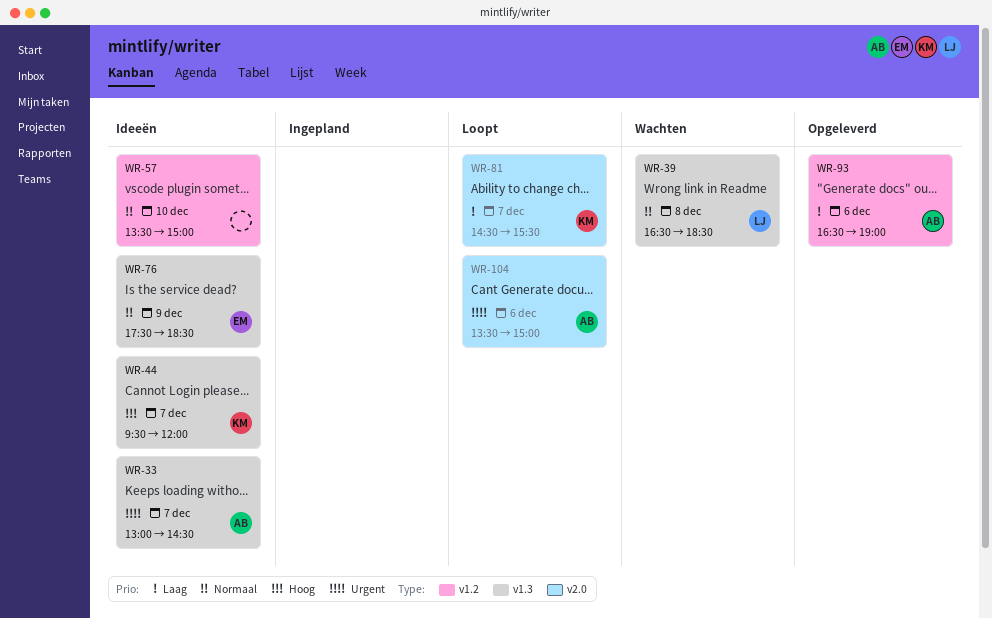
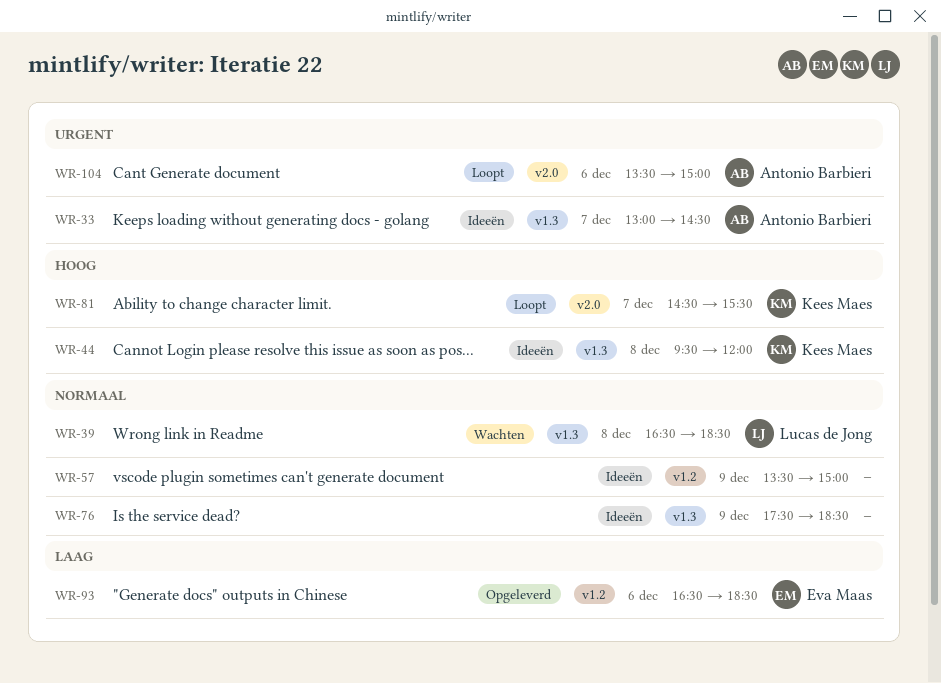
WR-44, day: Dec 7 -> Dec 8
WR-57, day: Dec 10 -> Dec 9
WR-76, owner: Eva Maas -> none
WR-81, priority: Laag -> Hoog
WR-93, owner: Antonio Barbieri -> Eva Maas
WR-93, ends: 19:00 -> 18:30

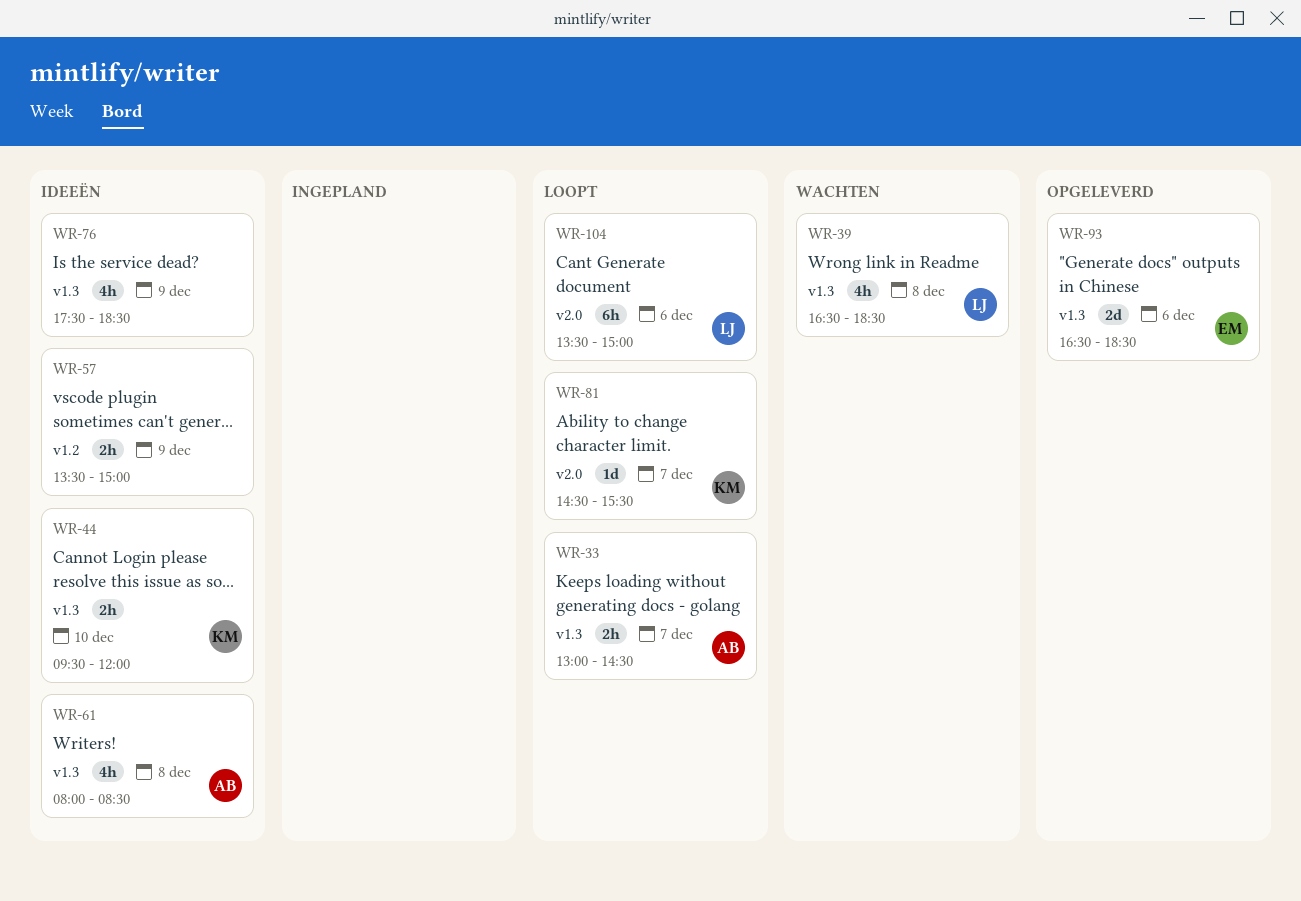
WR-33, status: Ideeën -> Loopt
WR-44, day: Dec 8 -> Dec 10
WR-61: none -> present
WR-93, label: v1.2 -> v1.3
WR-104, owner: Antonio Barbieri -> Lucas de Jong

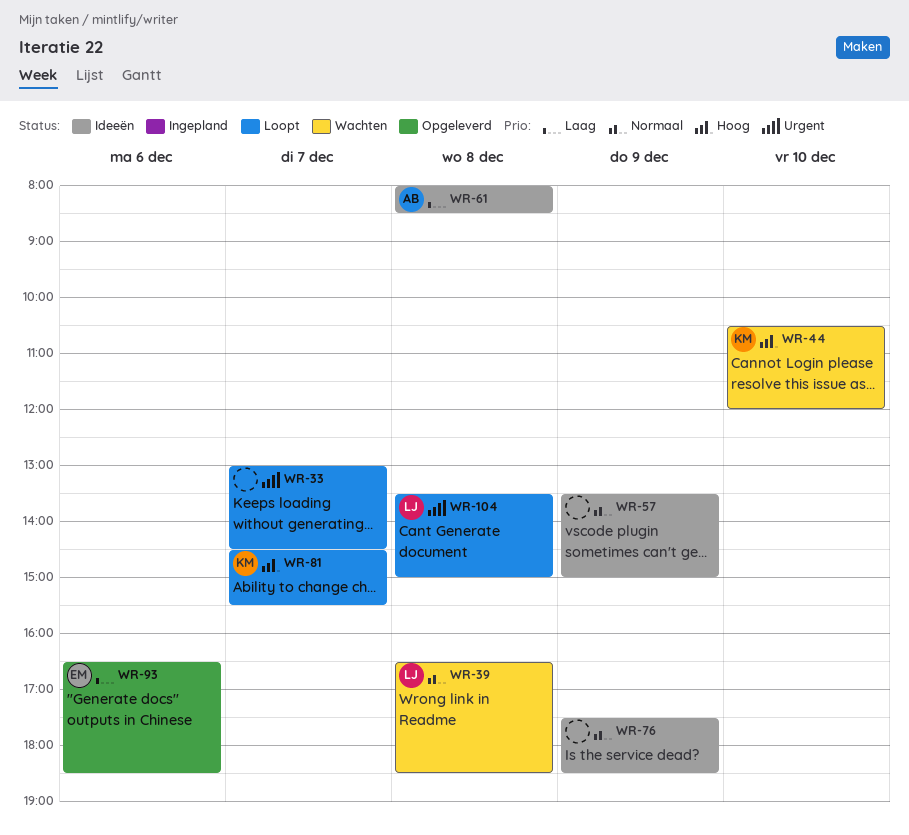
WR-33, owner: AB -> none
WR-44, status: Ideeën -> Wachten
WR-44, begins: 09:30 -> 10:30
WR-104, day: Dec 6 -> Dec 8

